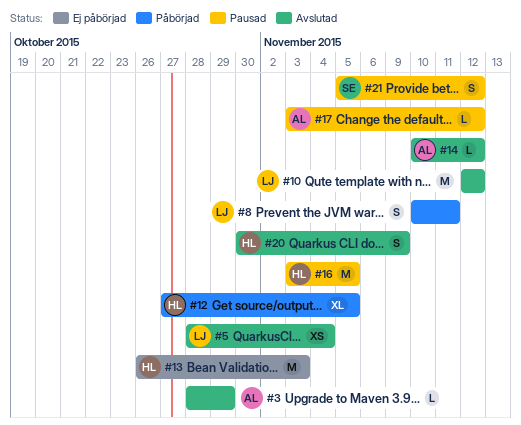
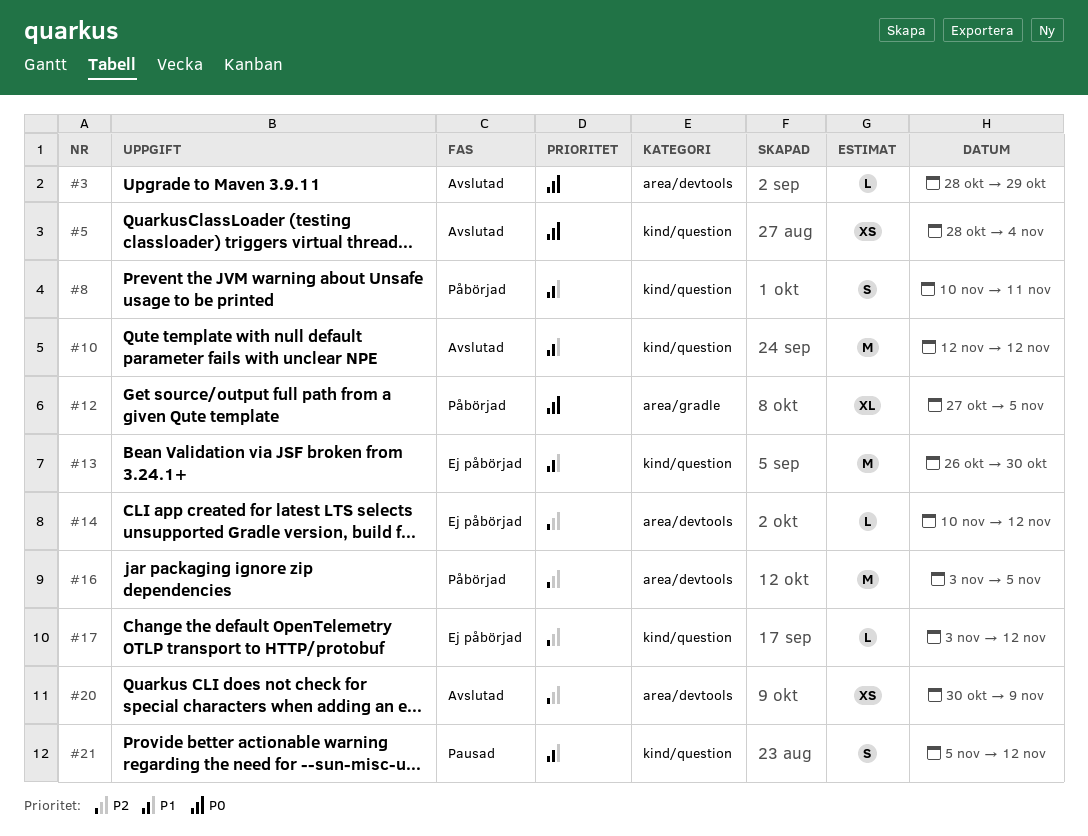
#13, due: Nov 3 -> Oct 30
#14, status: Avslutad -> Ej påbörjad
#16, status: Pausad -> Påbörjad
#17, status: Pausad -> Ej påbörjad
#20, estimate: S -> XS

